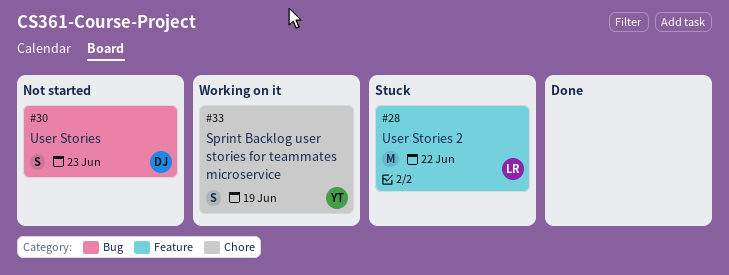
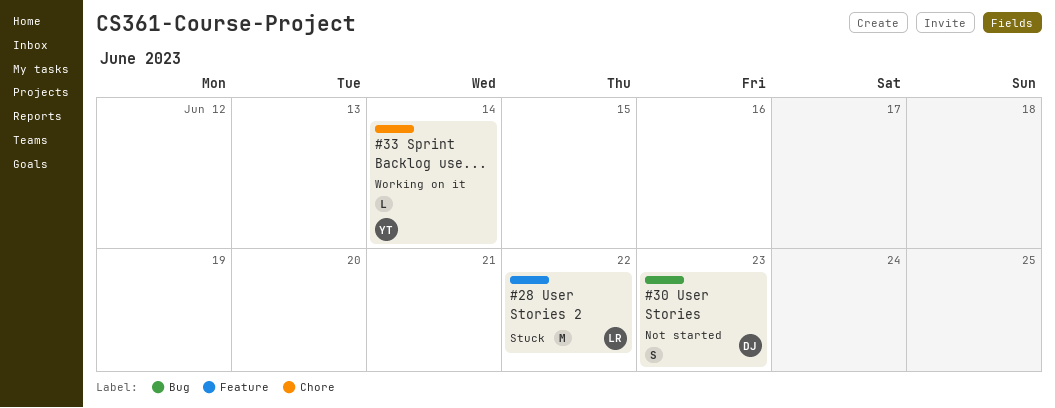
#33, estimate: S -> L
#33, due: Jun 19 -> Jun 14

